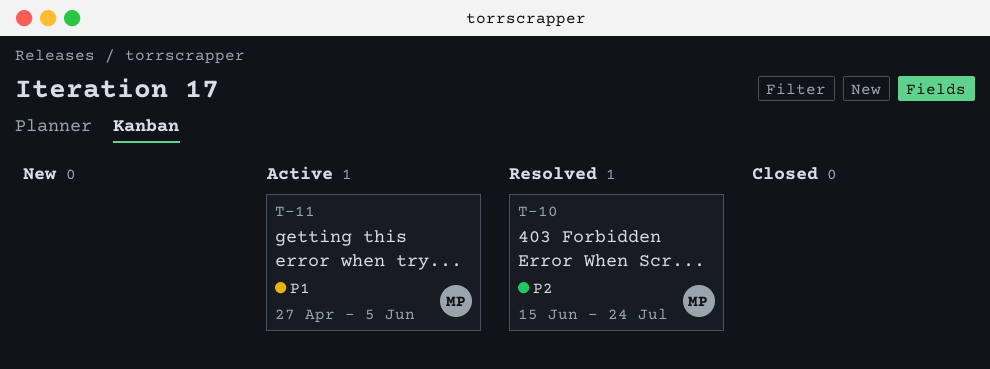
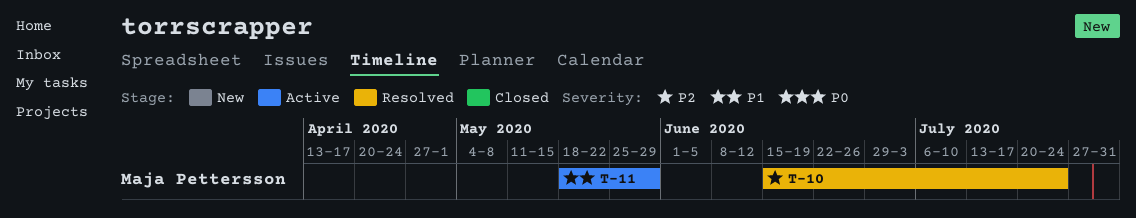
T-11, start: Apr 27 -> May 18
T-11, due: Jun 5 -> May 29

